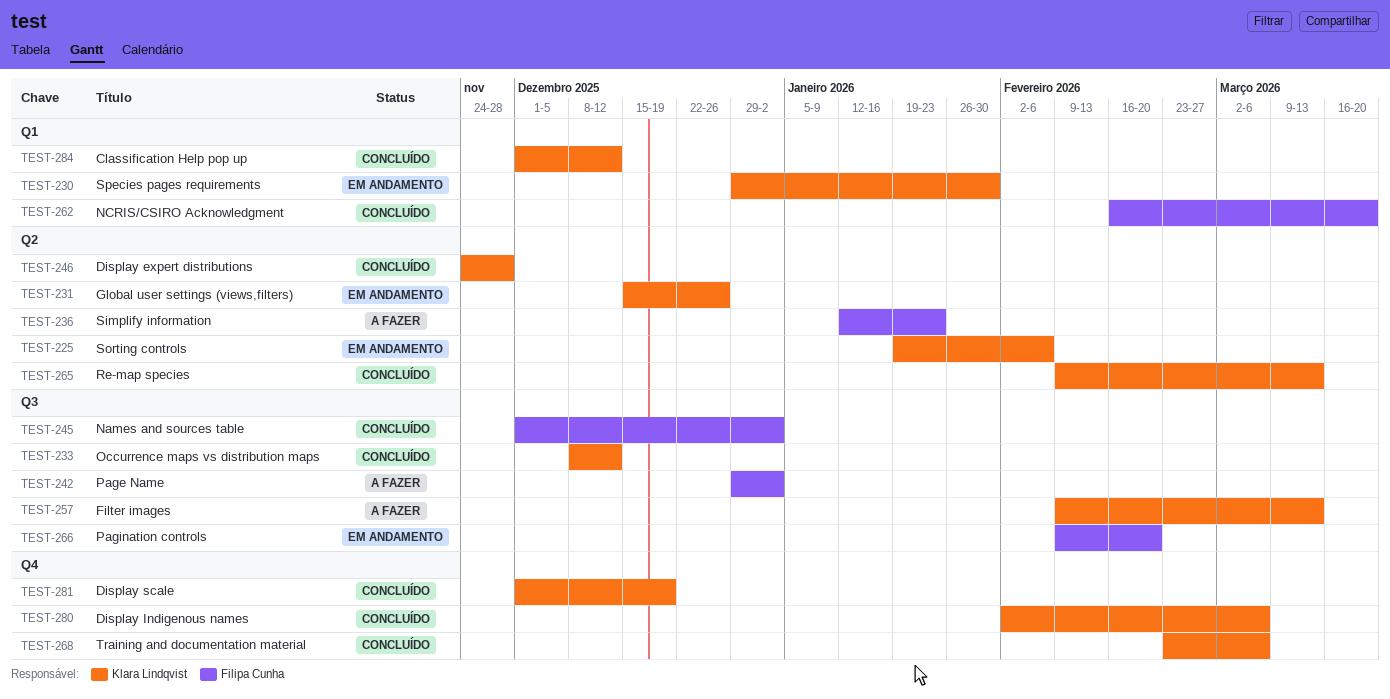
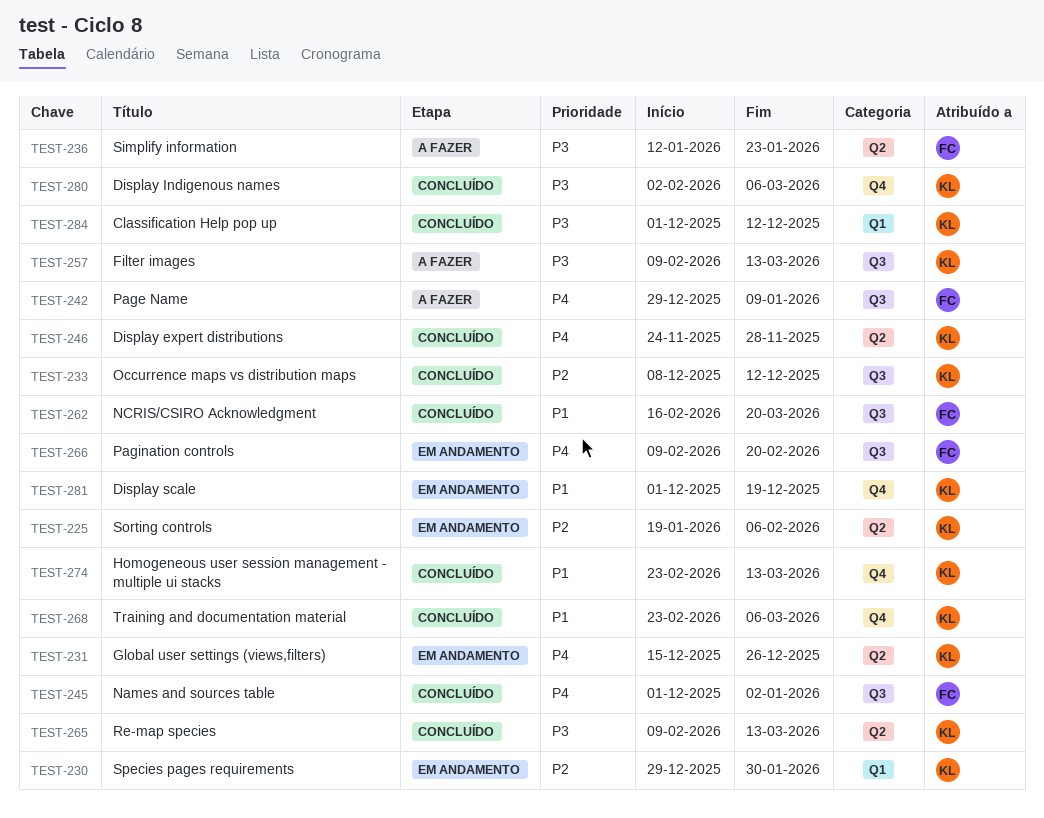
TEST-242, due: Jan 2 -> Jan 9
TEST-262, label: Q1 -> Q3
TEST-274: none -> present
TEST-281, status: Concluído -> Em andamento

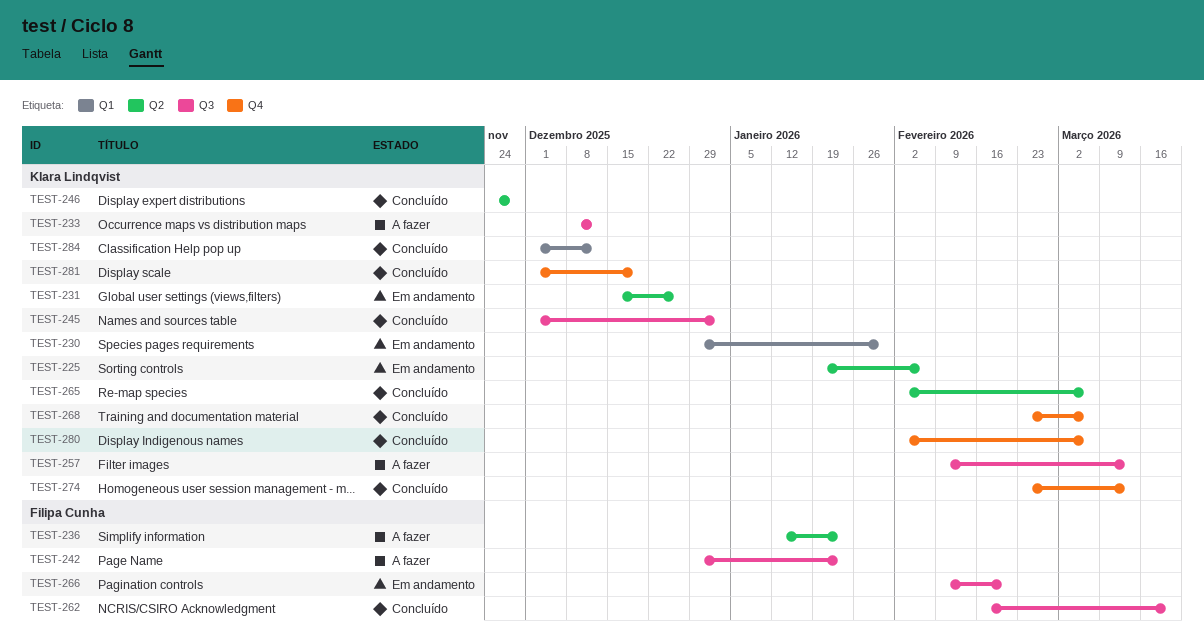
TEST-233, status: Concluído -> A fazer
TEST-242, due: Jan 9 -> Jan 23
TEST-245, owner: Filipa Cunha -> Klara Lindqvist
TEST-265, start: Feb 9 -> Feb 2
TEST-265, due: Mar 13 -> Mar 6
TEST-281, status: Em andamento -> Concluído

